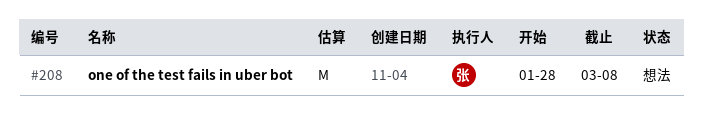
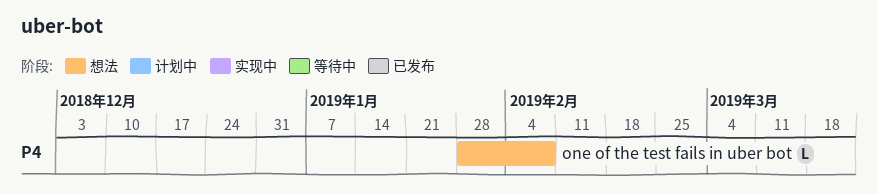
one of the test fails in uber bot, estimate: M -> L
one of the test fails in uber bot, due: Mar 8 -> Feb 8

